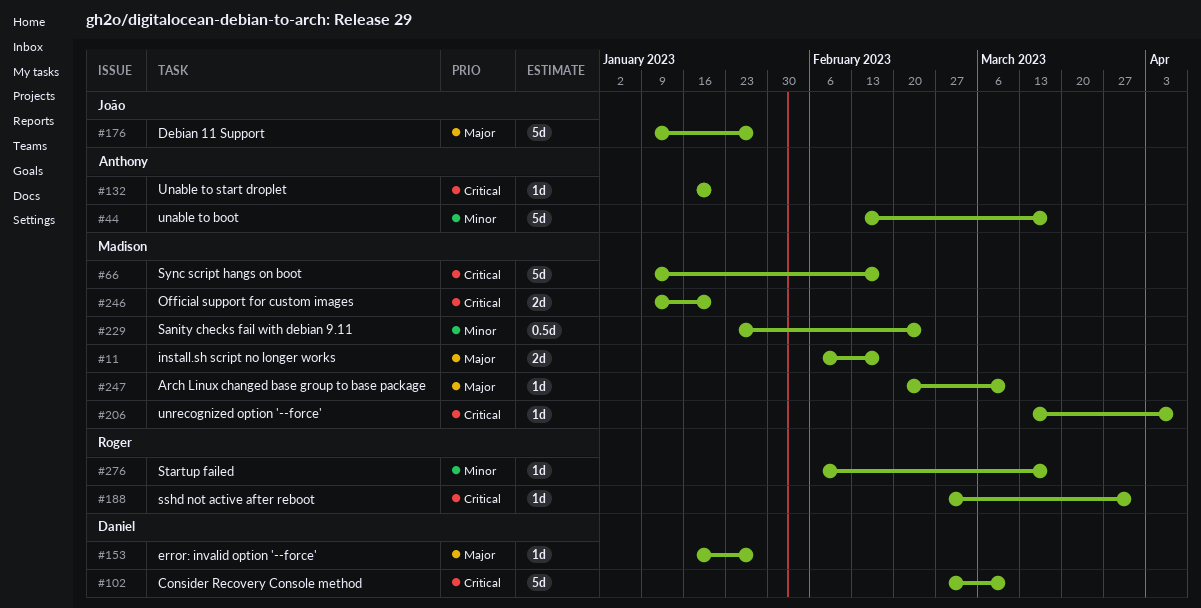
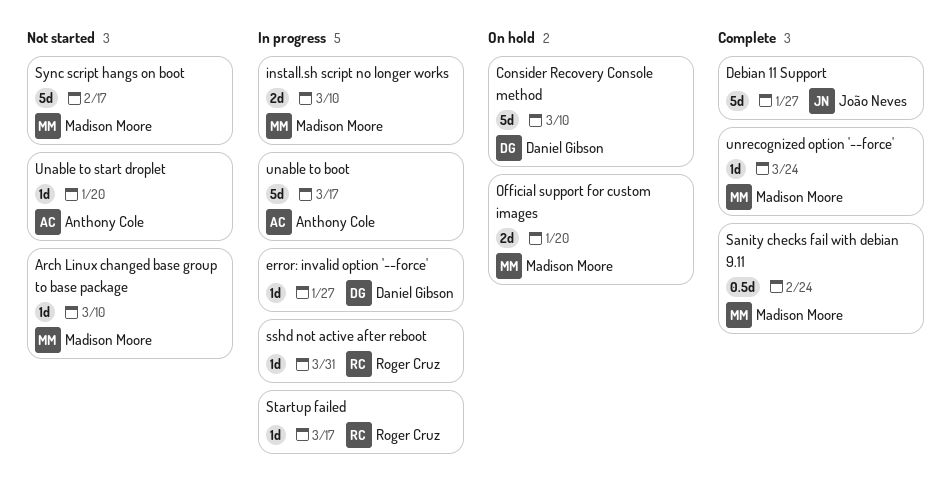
install.sh script no longer works, due: Feb 17 -> Mar 10
unrecognized option '--force', due: Apr 7 -> Mar 24

